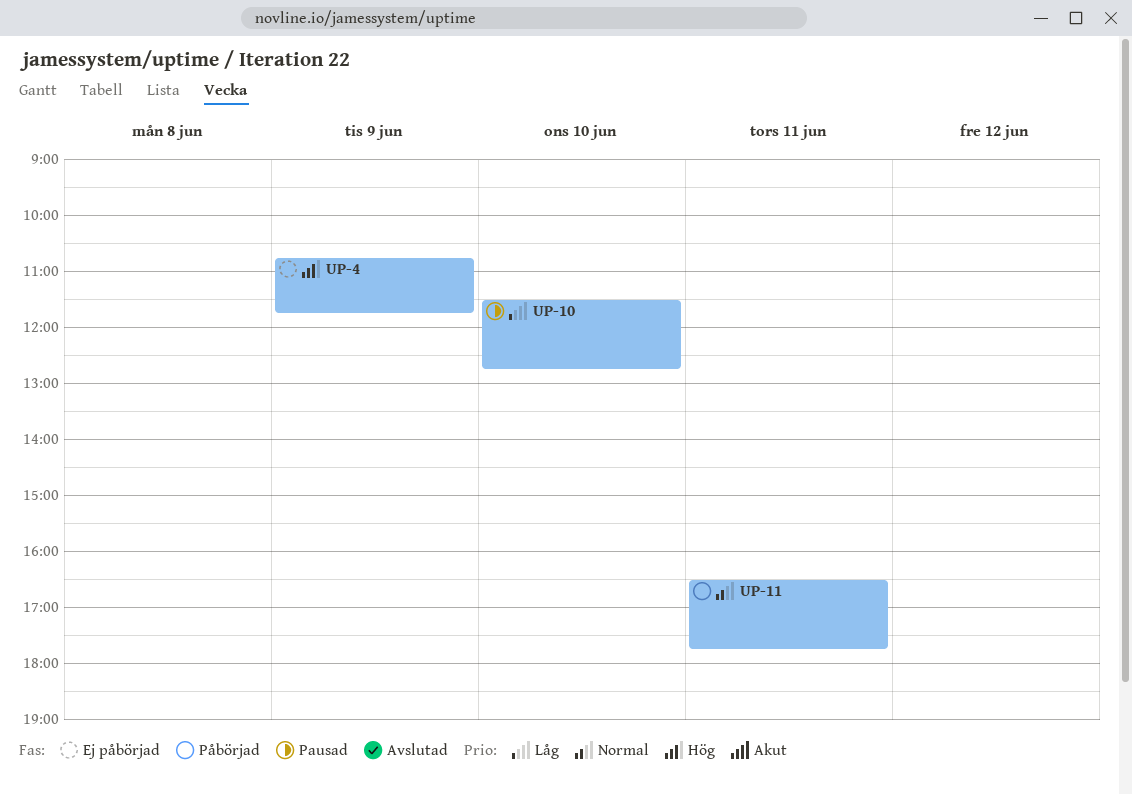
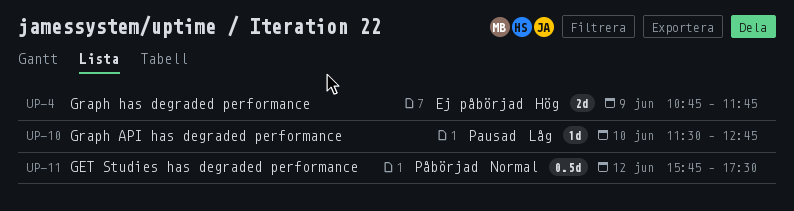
UP-11, day: Jun 11 -> Jun 12
UP-11, begins: 16:30 -> 15:45
UP-11, ends: 17:45 -> 17:30

